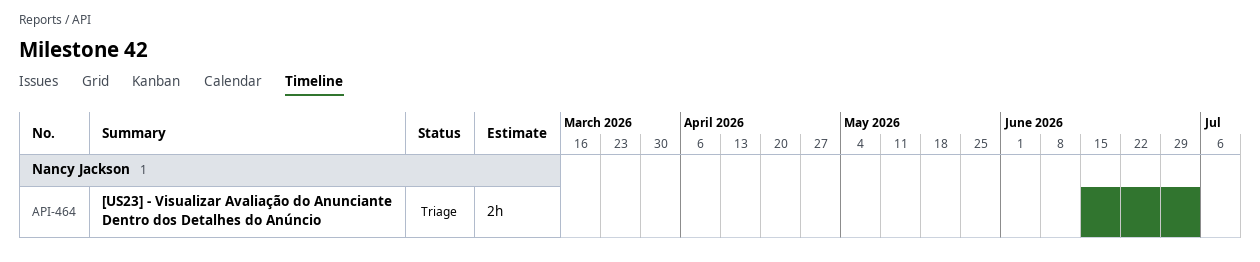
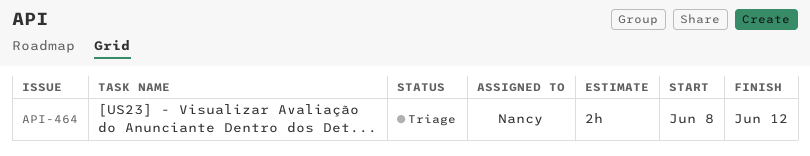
API-464, start: Jun 15 -> Jun 8
API-464, due: Jul 3 -> Jun 12

